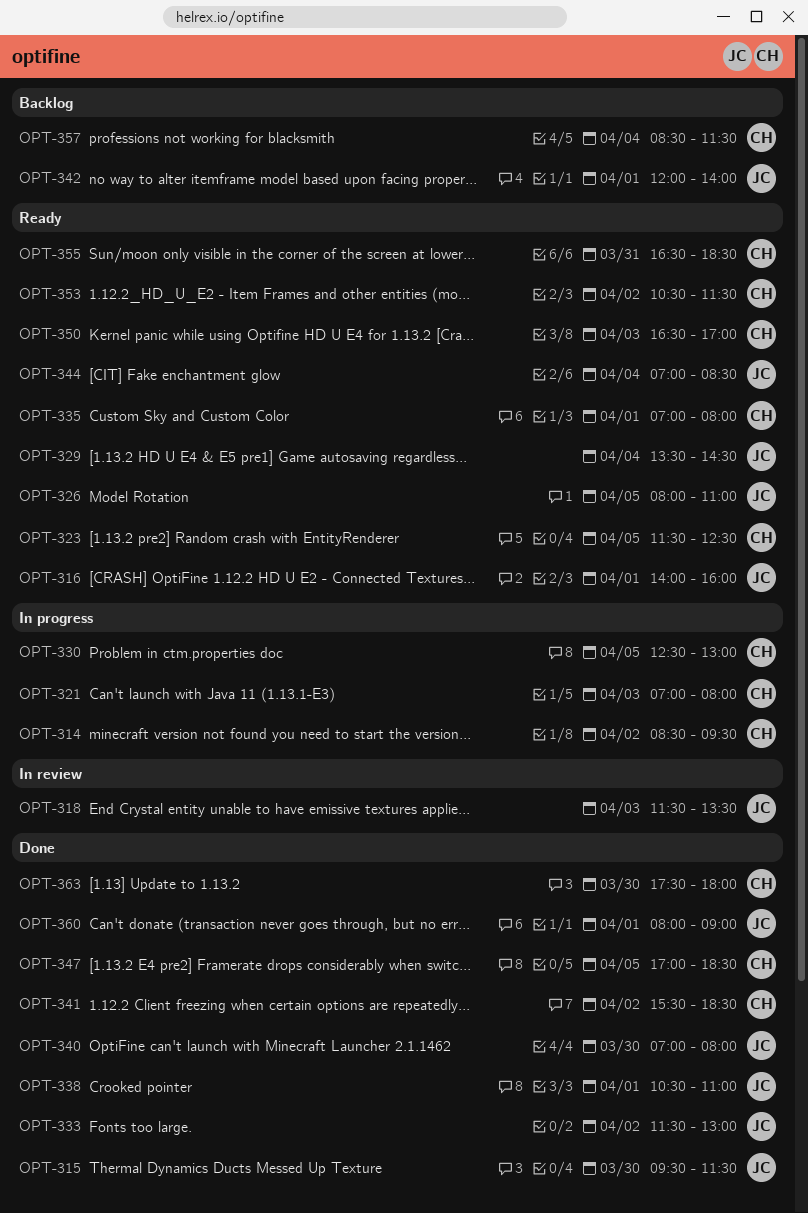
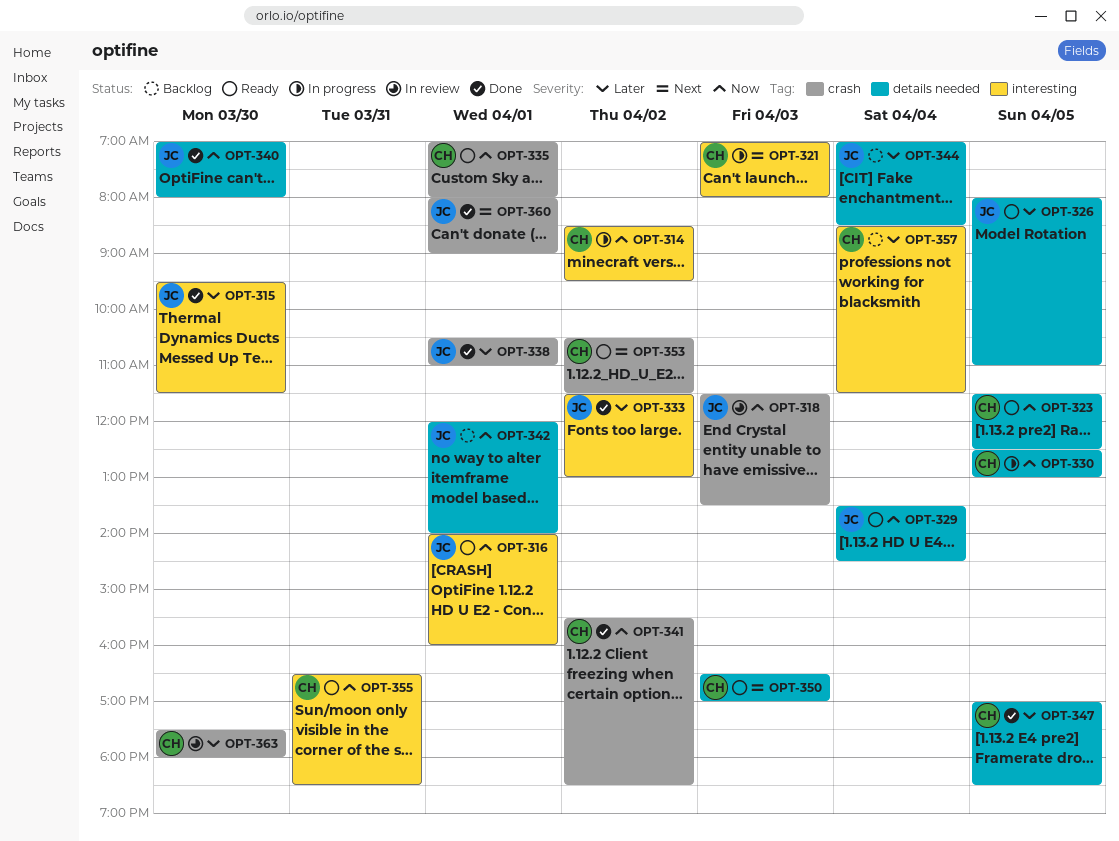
OPT-344, status: Ready -> Backlog
OPT-363, status: Done -> In review

